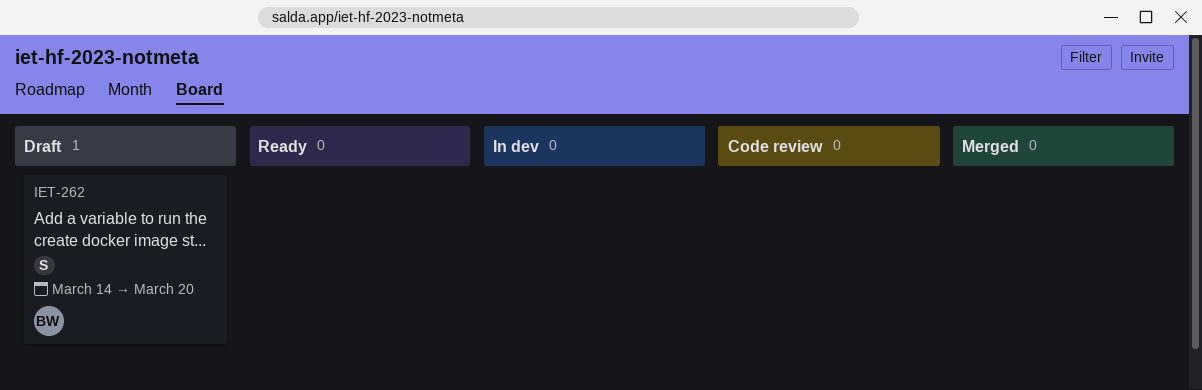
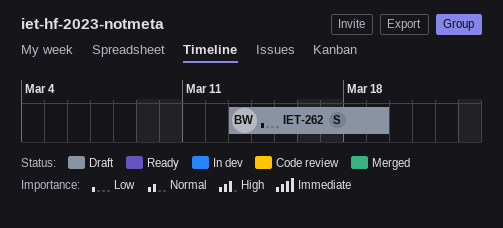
IET-262, start: Mar 14 -> Mar 13
IET-262, due: Mar 20 -> Mar 19

